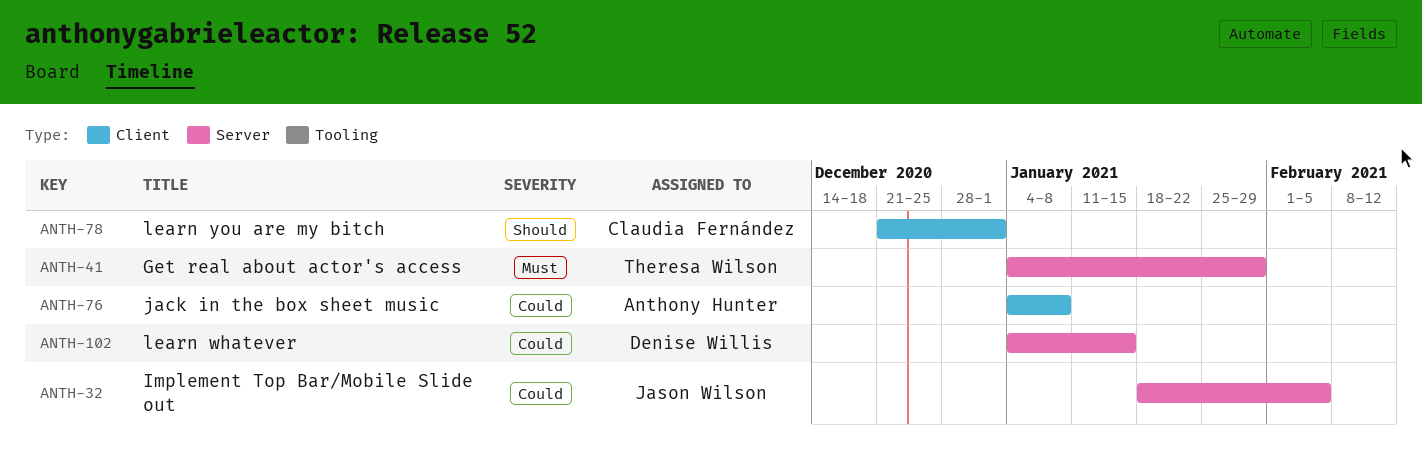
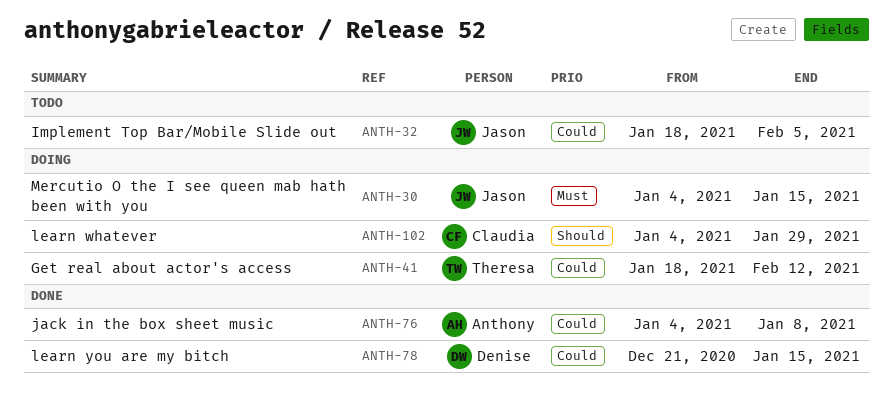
ANTH-30: none -> present
ANTH-41, priority: Must -> Could
ANTH-41, start: Jan 4 -> Jan 18
ANTH-41, due: Jan 29 -> Feb 12
ANTH-78, owner: Claudia Fernández -> Denise Willis
ANTH-78, priority: Should -> Could
ANTH-78, due: Jan 1 -> Jan 15
ANTH-102, owner: Denise Willis -> Claudia Fernández
ANTH-102, priority: Could -> Should
ANTH-102, due: Jan 15 -> Jan 29

